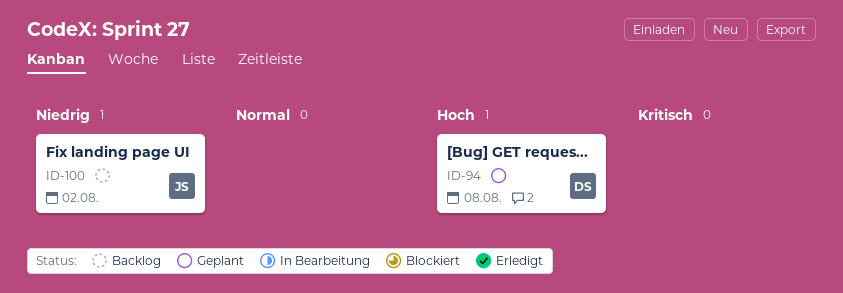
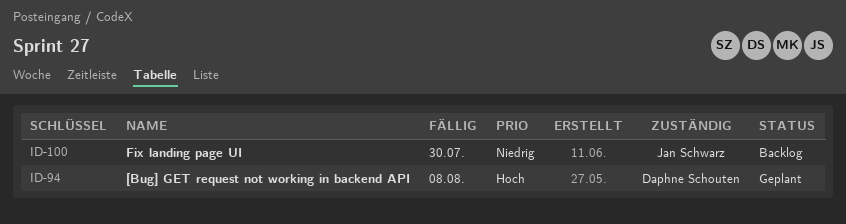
ID-100, due: Aug 2 -> Jul 30

